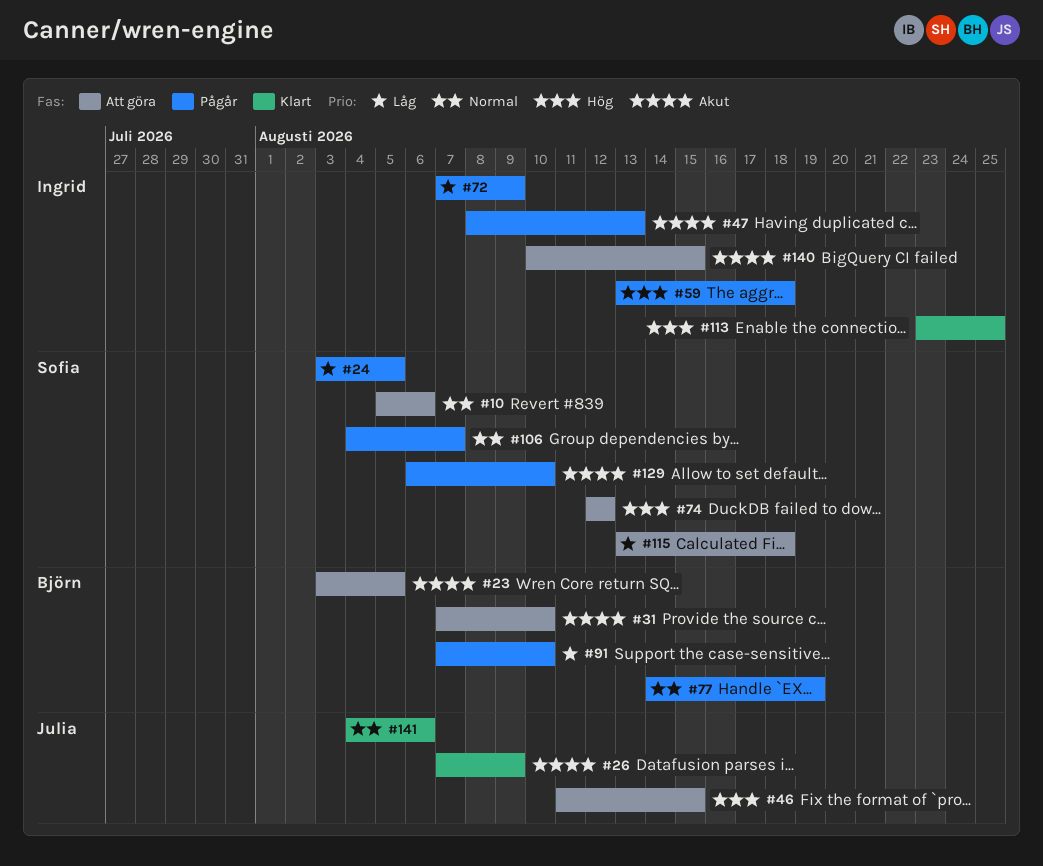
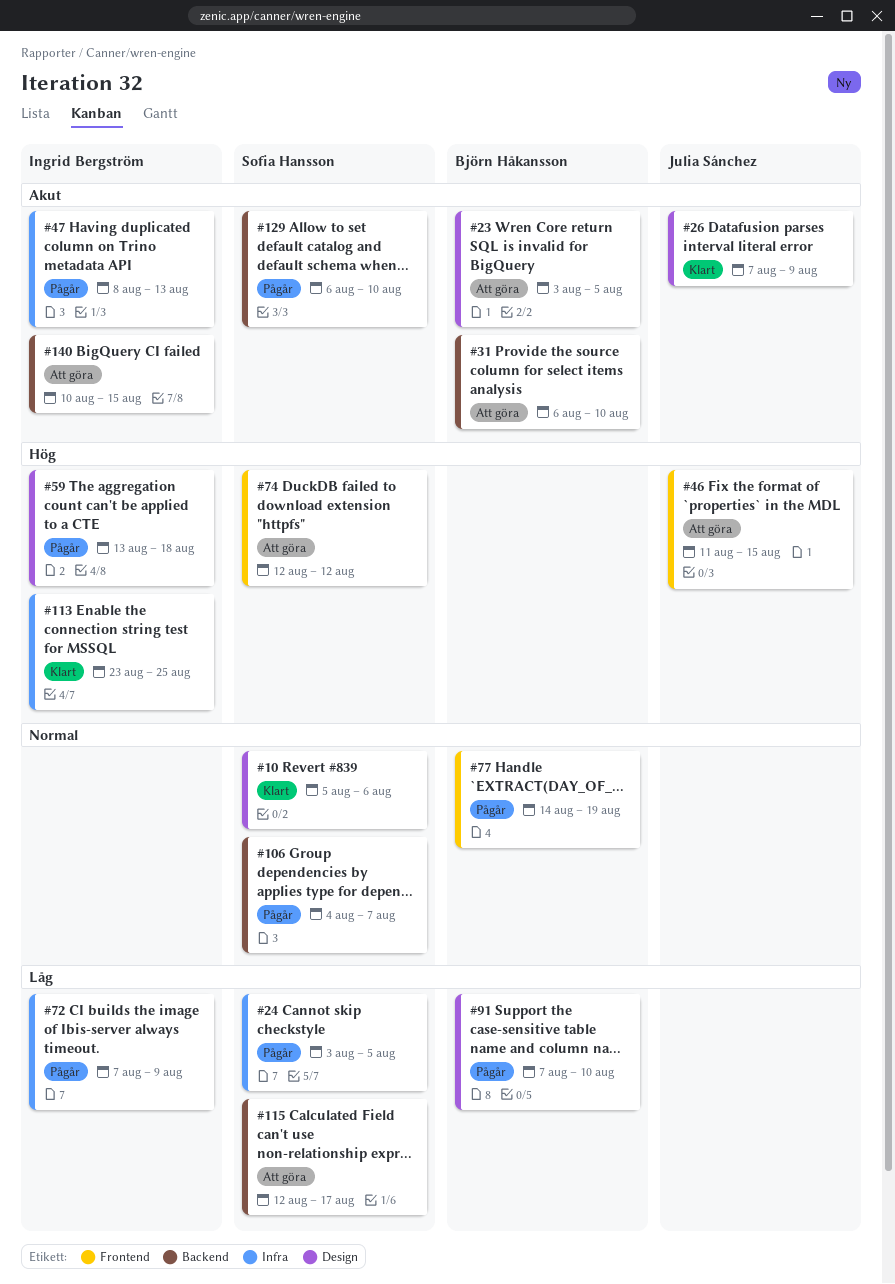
#10, status: Att göra -> Klart
#31, start: Aug 7 -> Aug 6
#115, start: Aug 13 -> Aug 12
#115, due: Aug 18 -> Aug 17
#141: present -> none

